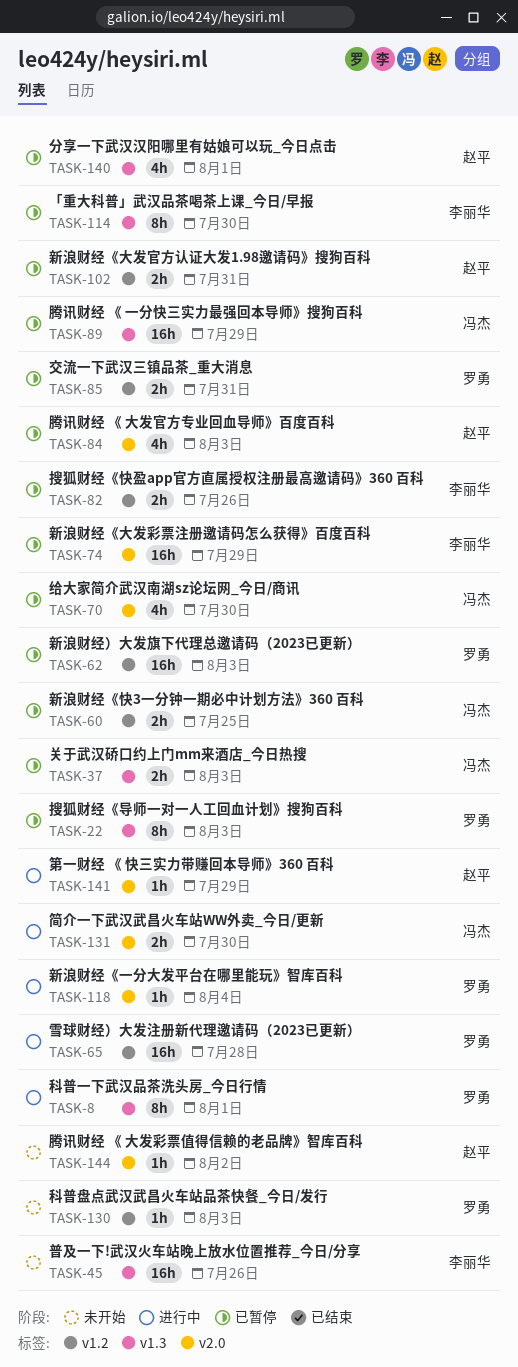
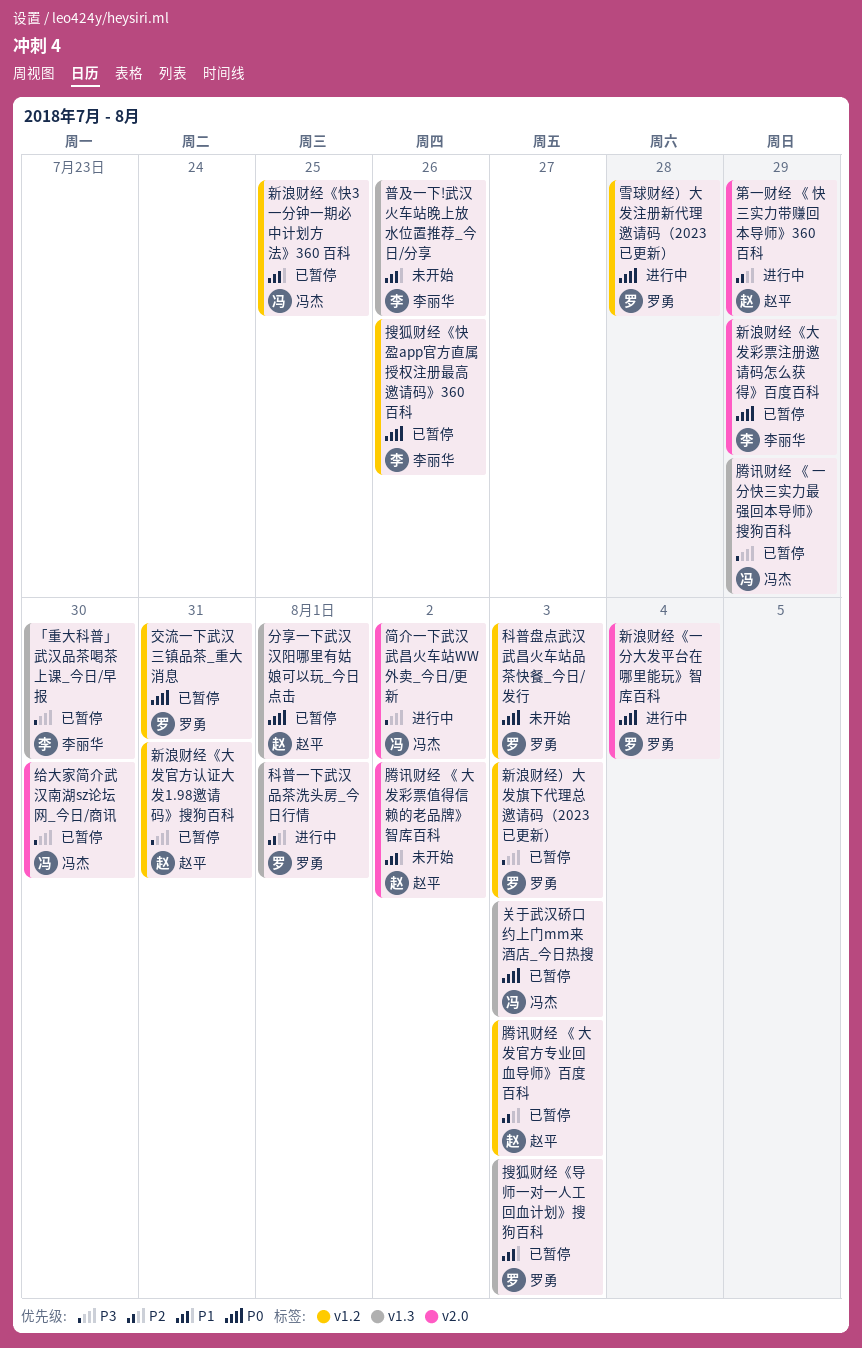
简介一下武汉武昌火车站WW外卖_今日/更新, due: Jul 30 -> Aug 2
腾讯财经 《 大发官方专业回血导师》百度百科, label: v2.0 -> v1.2

